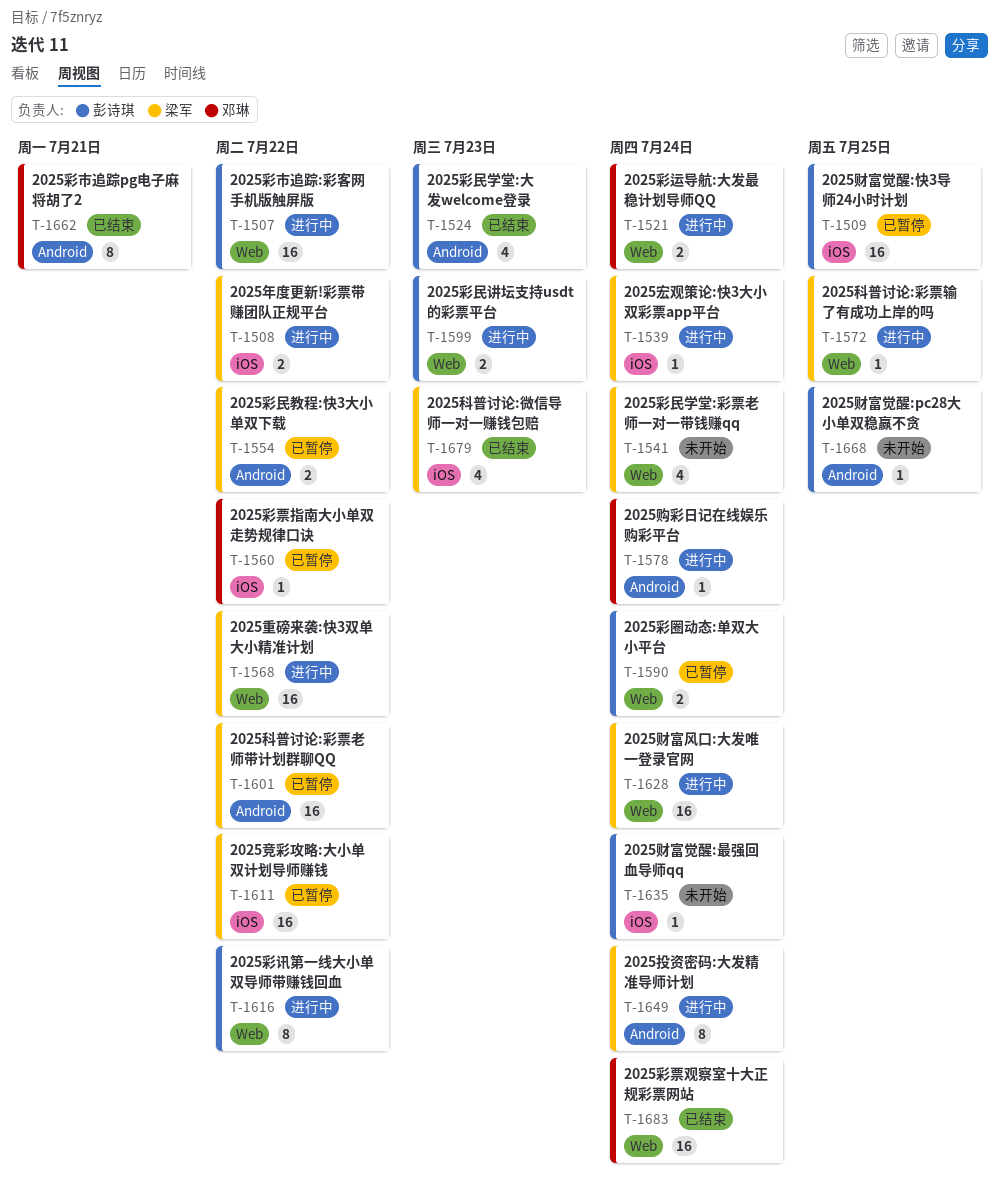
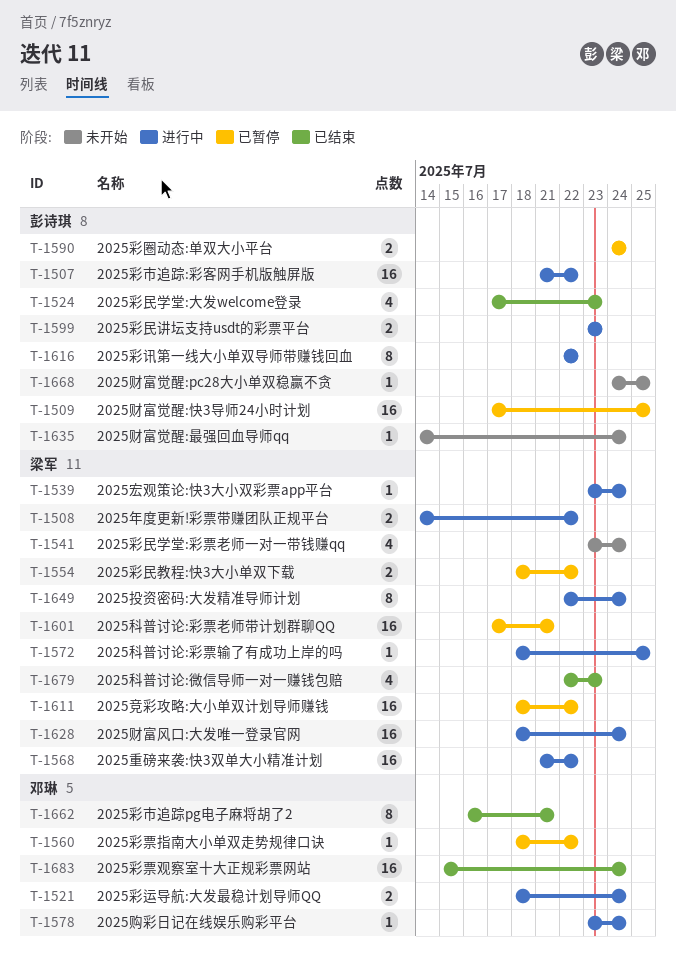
T-1601, due: Jul 22 -> Jul 21

